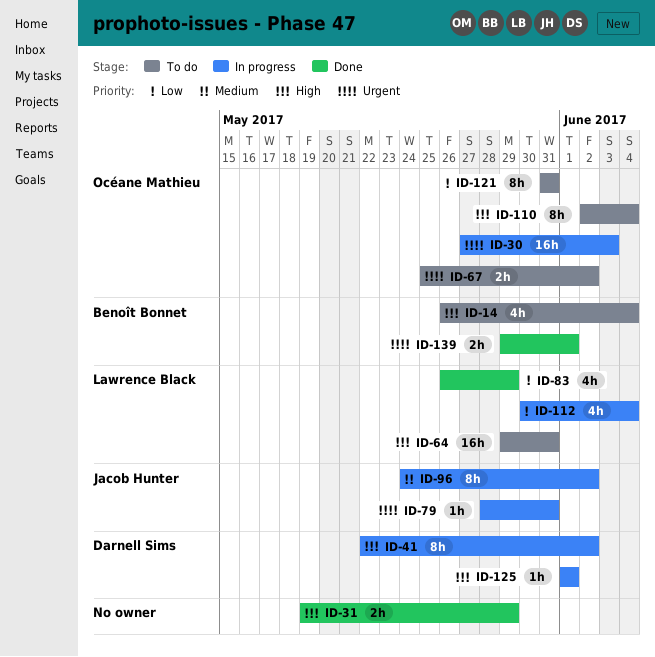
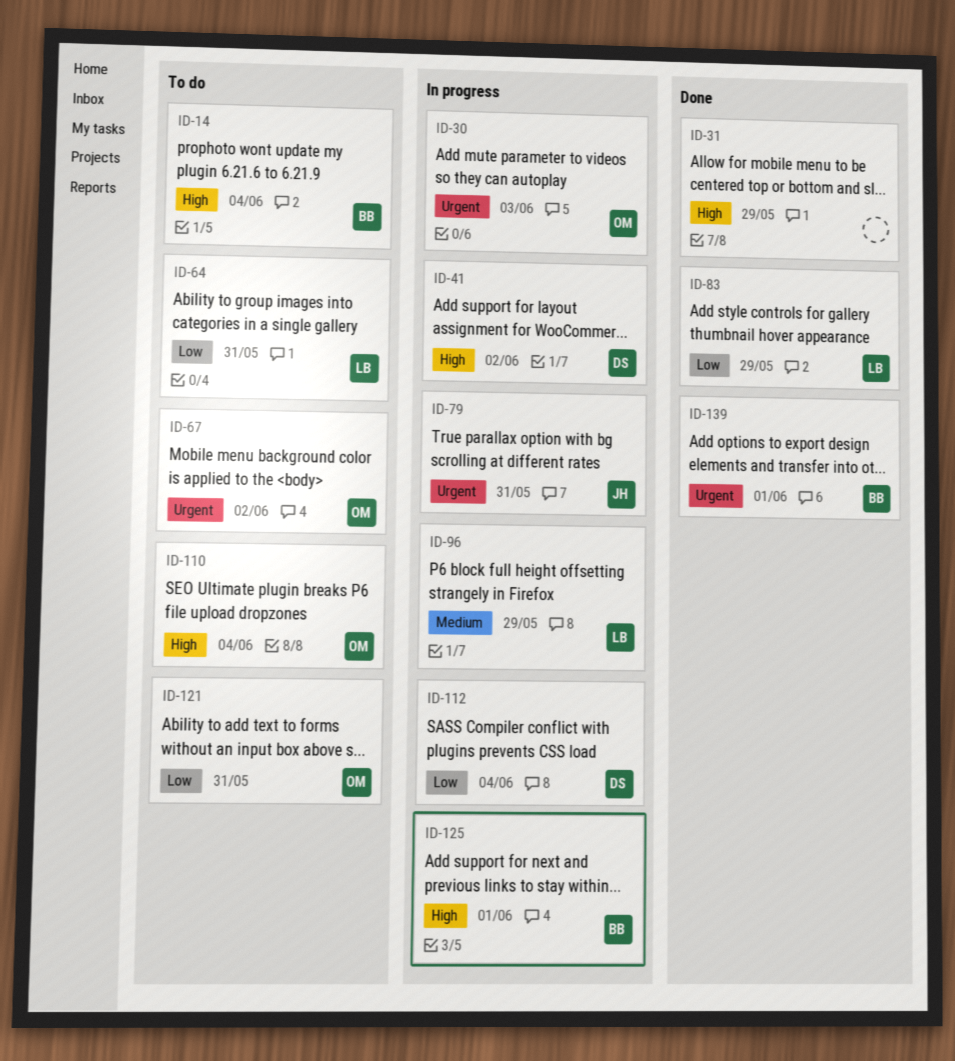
ID-64, priority: High -> Low
ID-96, owner: Jacob Hunter -> Lawrence Black
ID-96, due: Jun 2 -> May 29
ID-112, owner: Lawrence Black -> Darnell Sims
ID-125, owner: Darnell Sims -> Benoît Bonnet

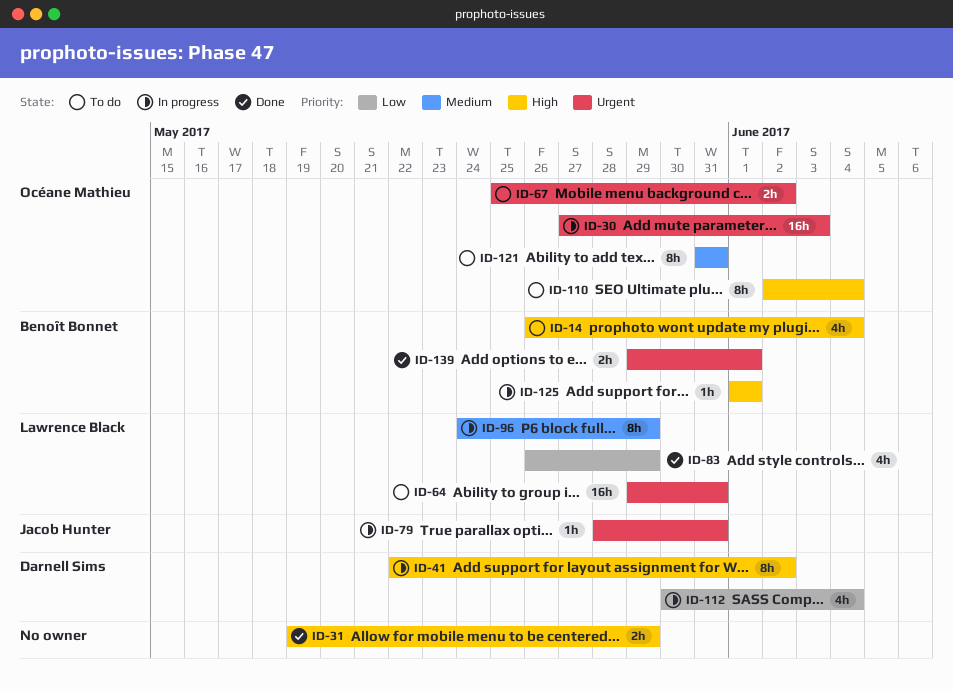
ID-64, priority: Low -> Urgent
ID-121, priority: Low -> Medium

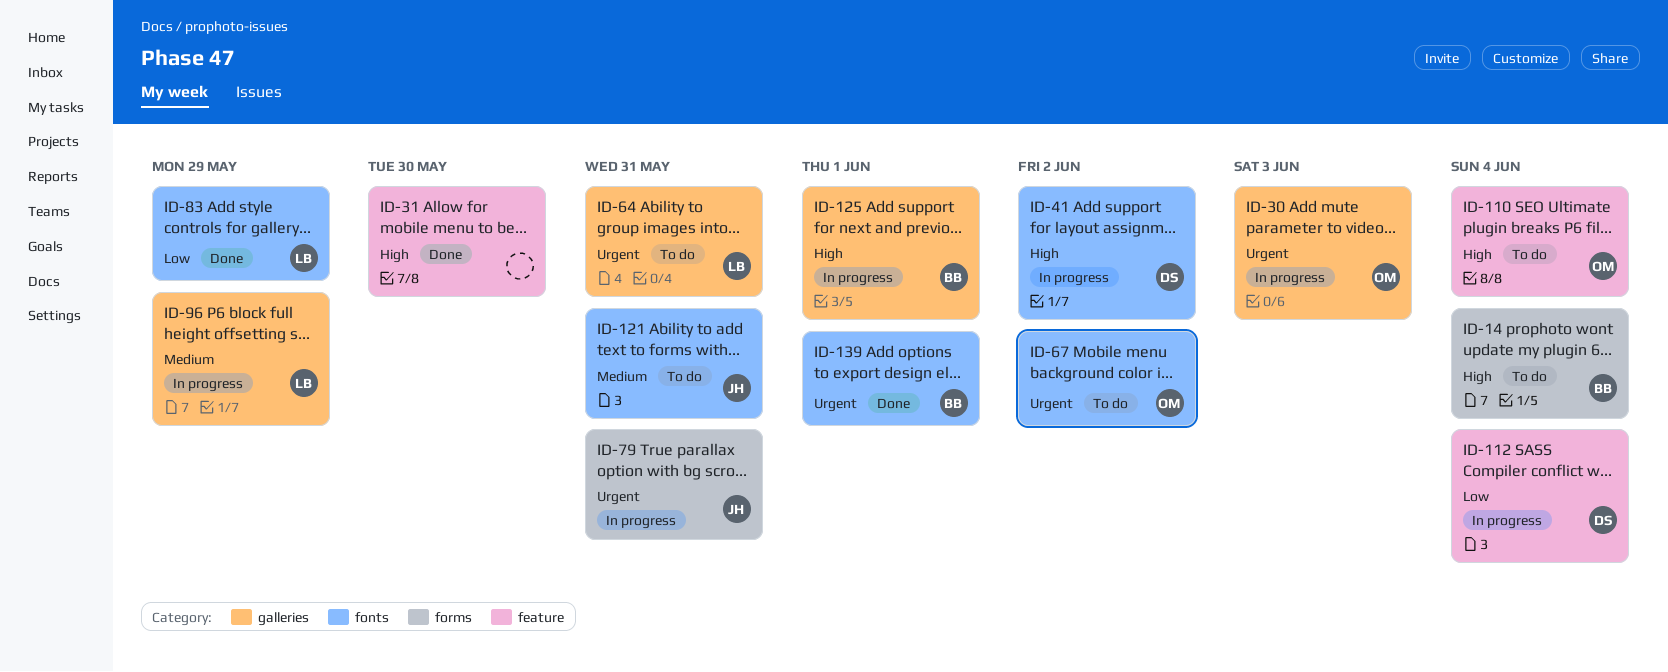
ID-31, due: May 29 -> May 30
ID-121, owner: Océane Mathieu -> Jacob Hunter

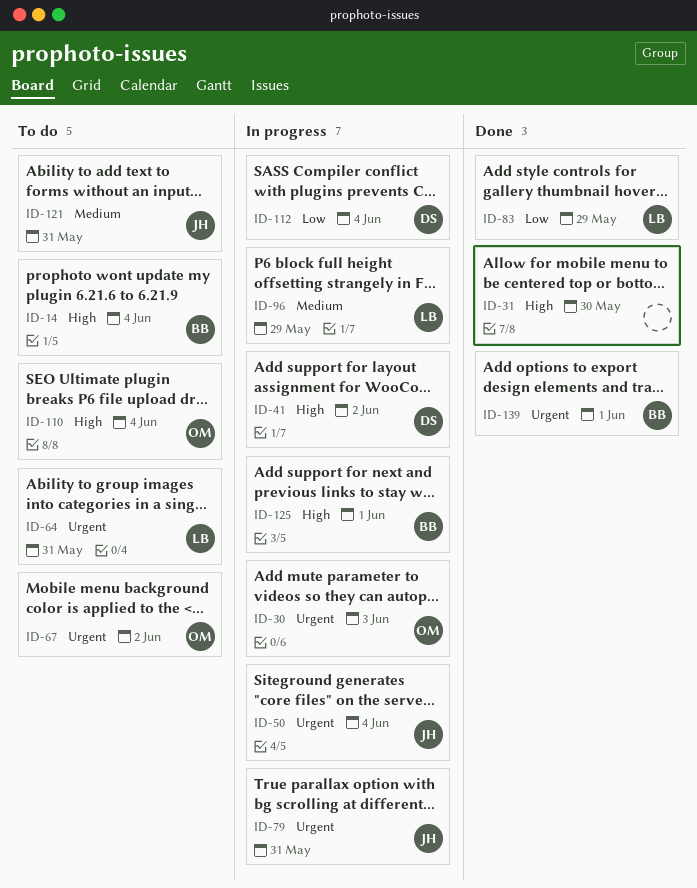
ID-50: none -> present

